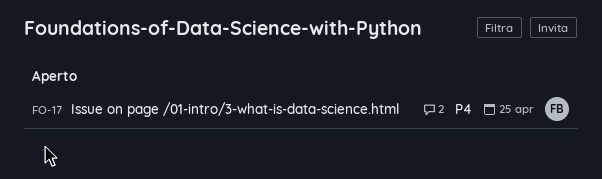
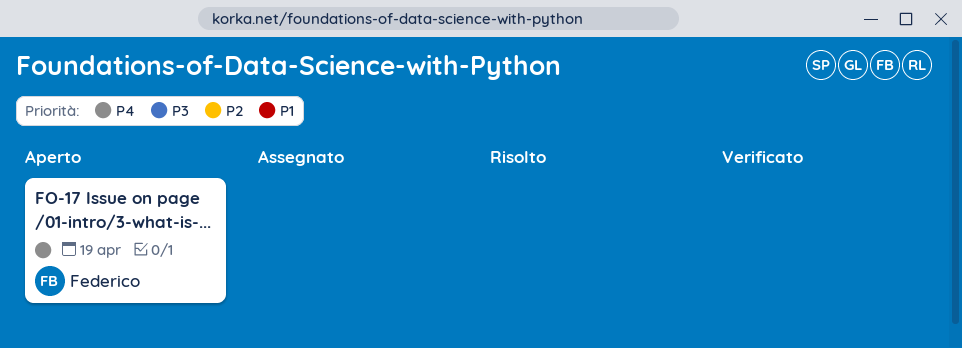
FO-17, due: Apr 25 -> Apr 19

